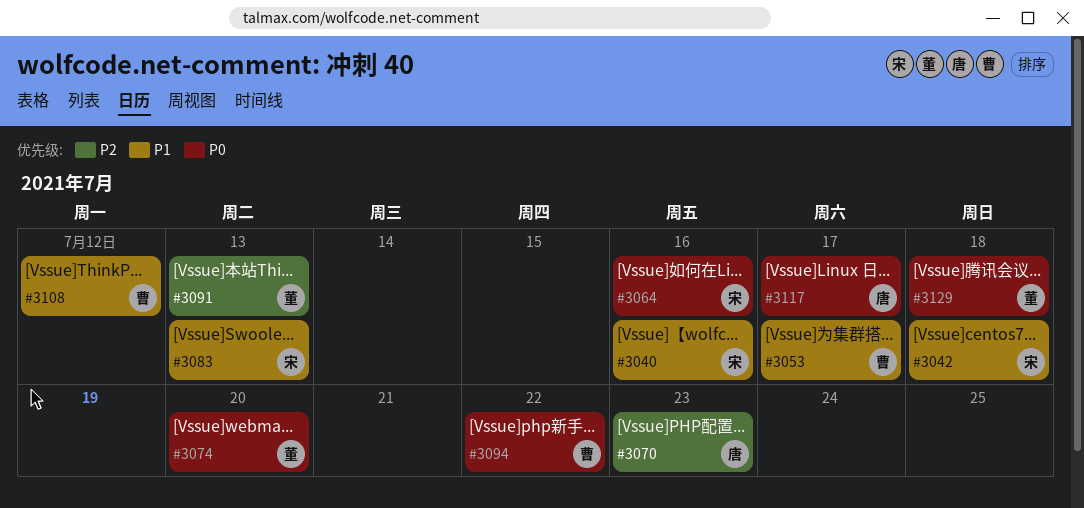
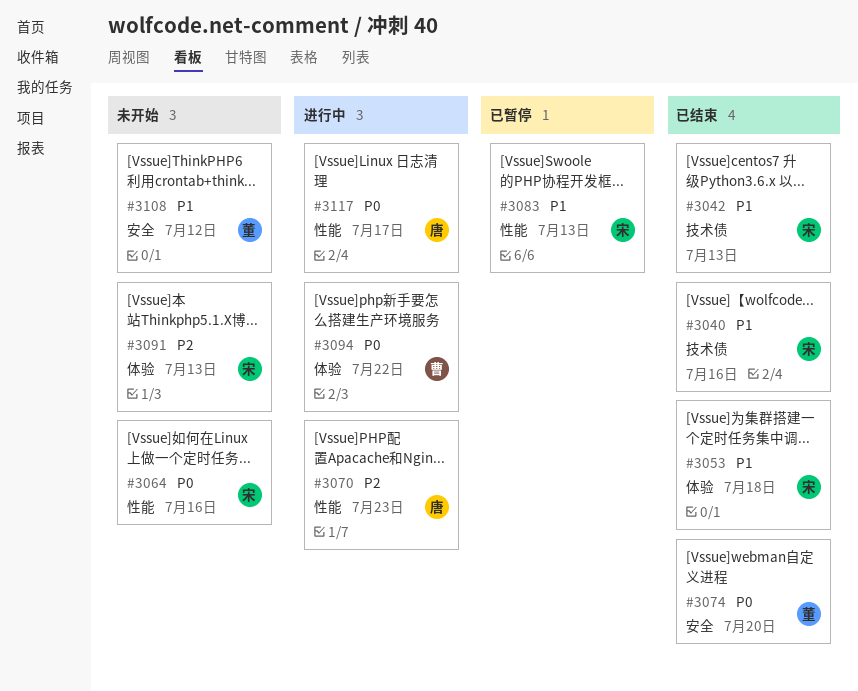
#3042, due: Jul 18 -> Jul 13
#3053, owner: 曹 -> 宋
#3053, due: Jul 17 -> Jul 18
#3091, owner: 董 -> 宋
#3108, owner: 曹 -> 董
#3129: present -> none

